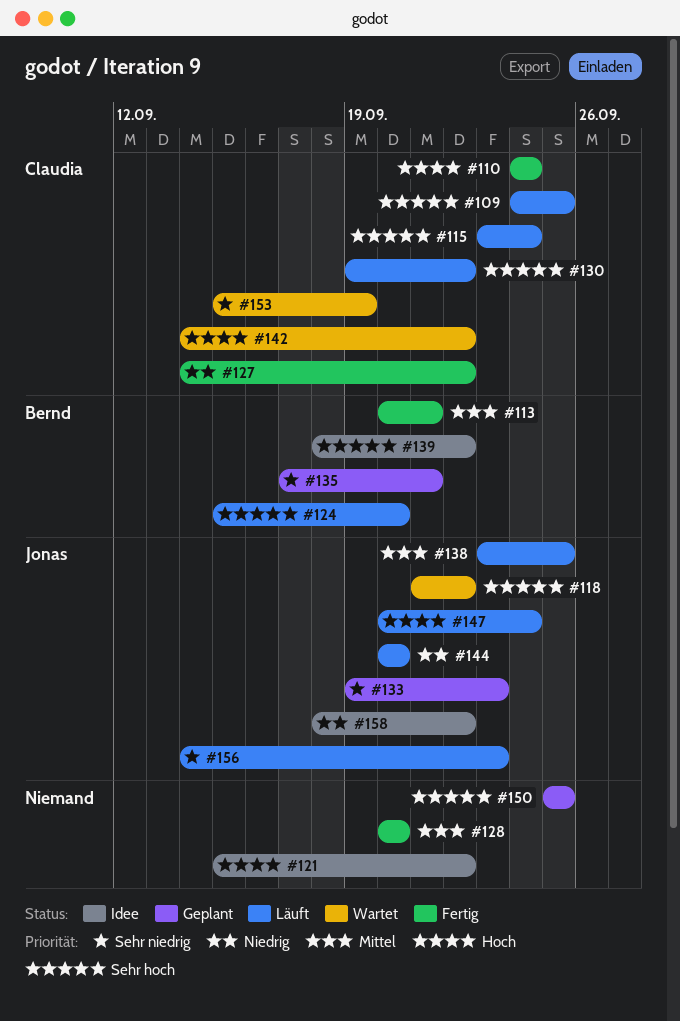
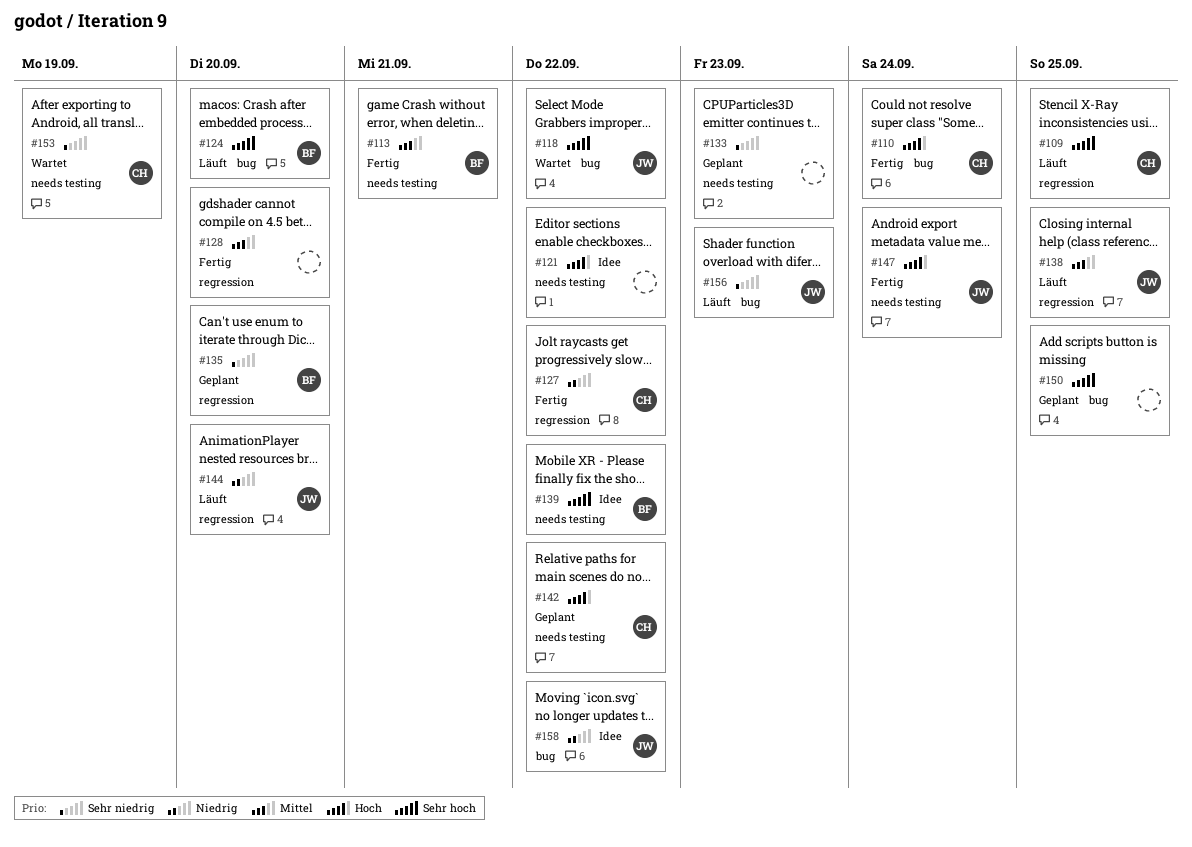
#115: present -> none
#130: present -> none
#133, owner: Jonas -> none
#135, due: Sep 21 -> Sep 20
#142, status: Wartet -> Geplant
#147, status: Läuft -> Fertig

